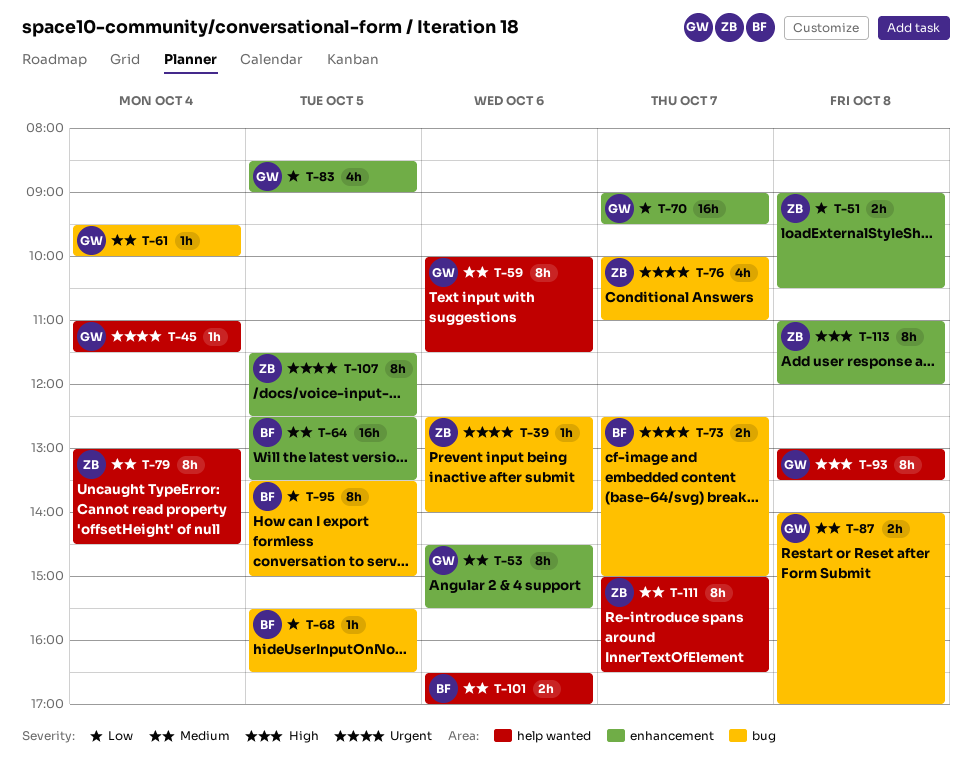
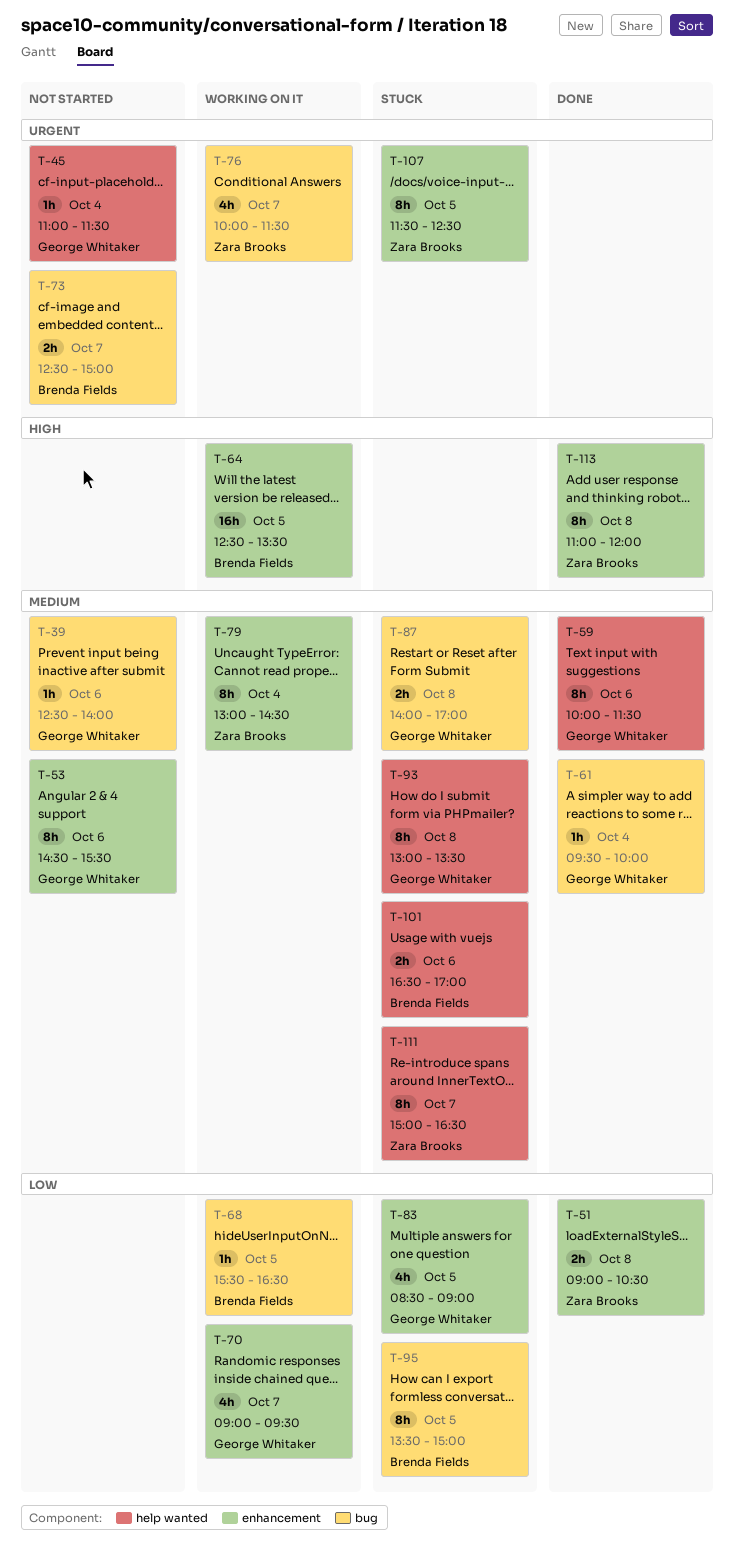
T-39, owner: Zara Brooks -> George Whitaker
T-39, priority: Urgent -> Medium
T-64, priority: Medium -> High
T-70, estimate: 16h -> 4h
T-76, ends: 11:00 -> 11:30
T-79, label: help wanted -> enhancement
T-93, priority: High -> Medium

